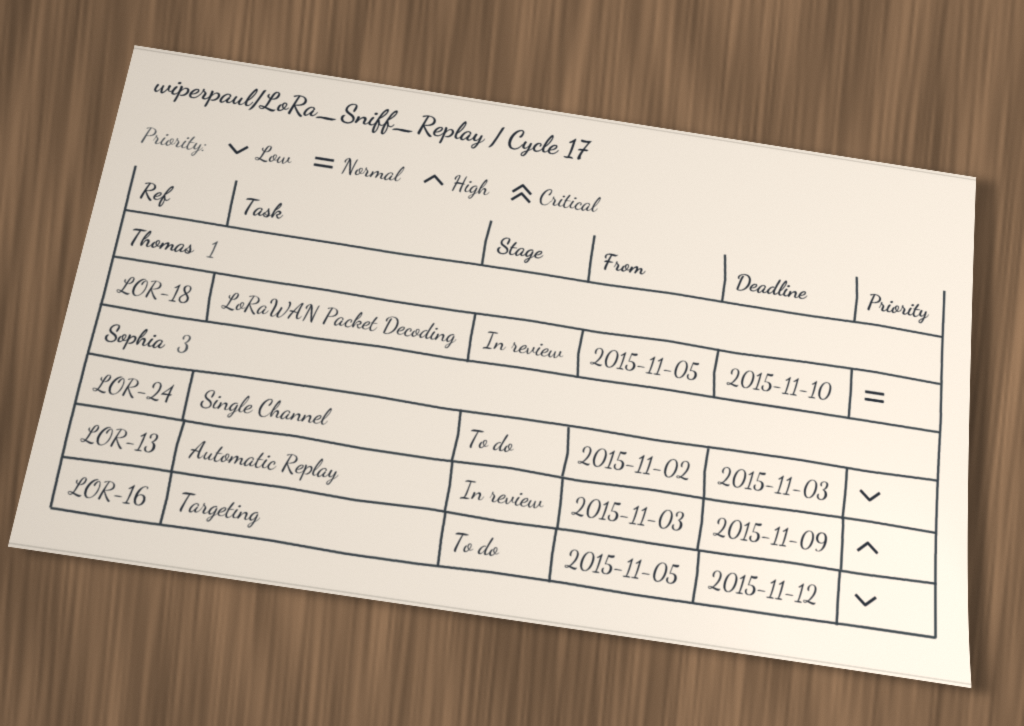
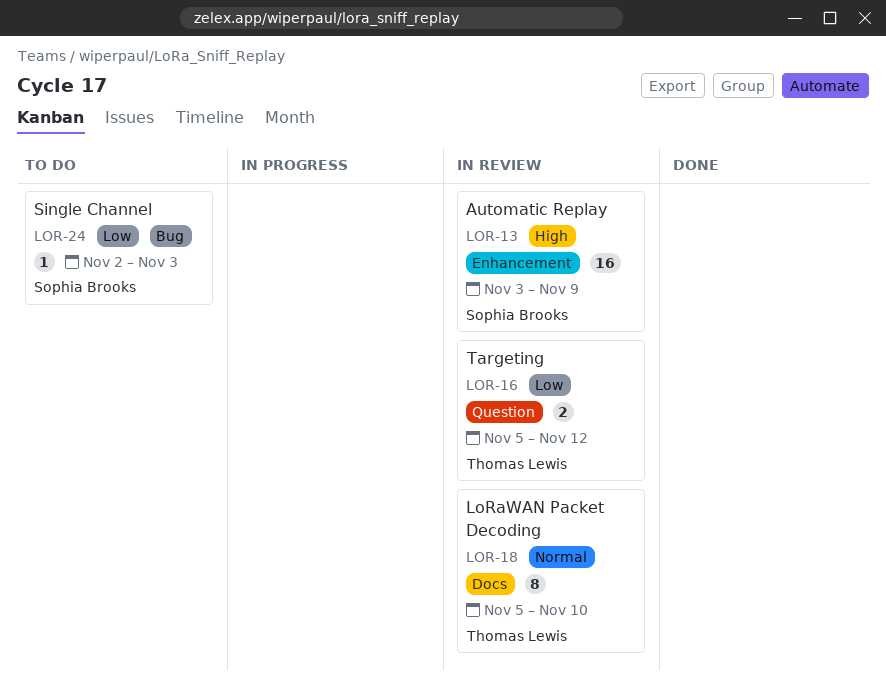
LOR-16, status: To do -> In review
LOR-16, owner: Sophia Brooks -> Thomas Lewis

